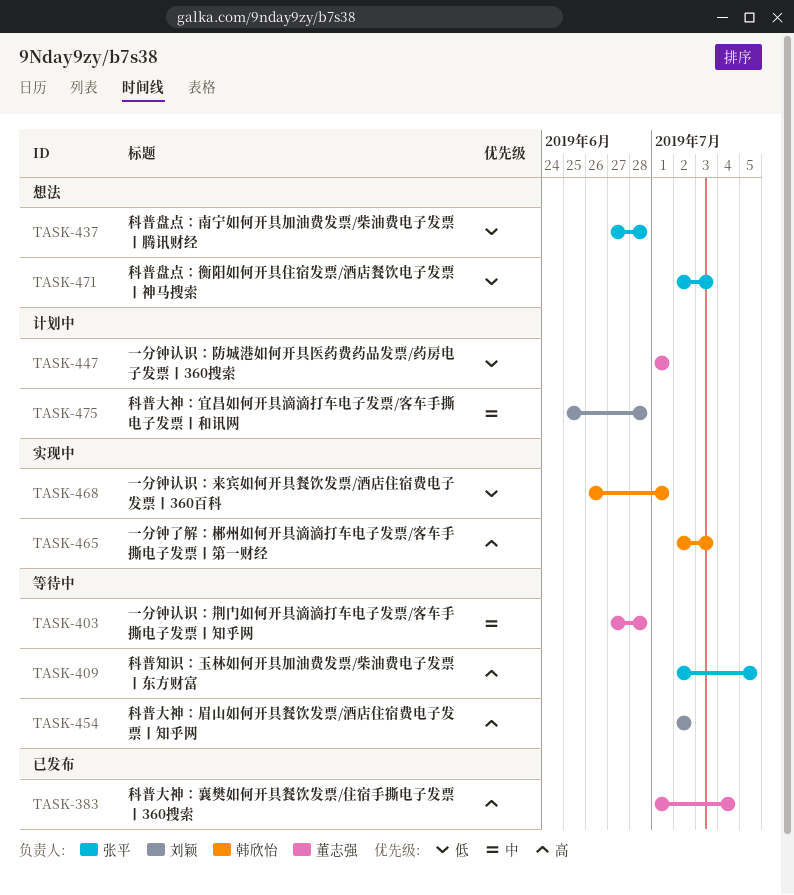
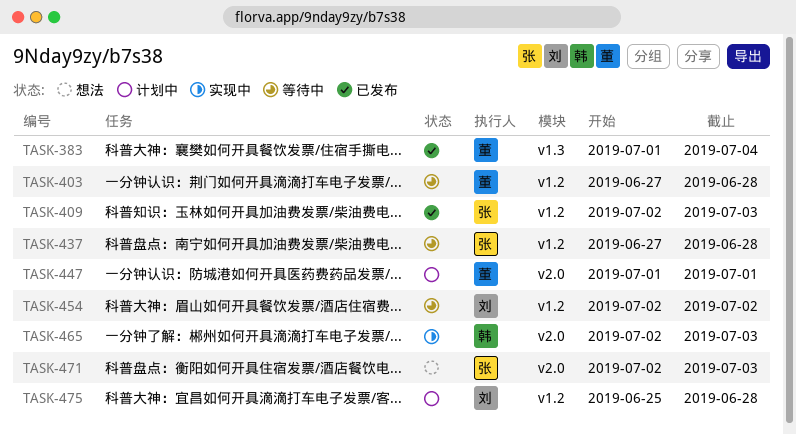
TASK-409, status: 等待中 -> 已发布
TASK-409, due: Jul 5 -> Jul 3
TASK-437, status: 想法 -> 等待中
TASK-468: present -> none

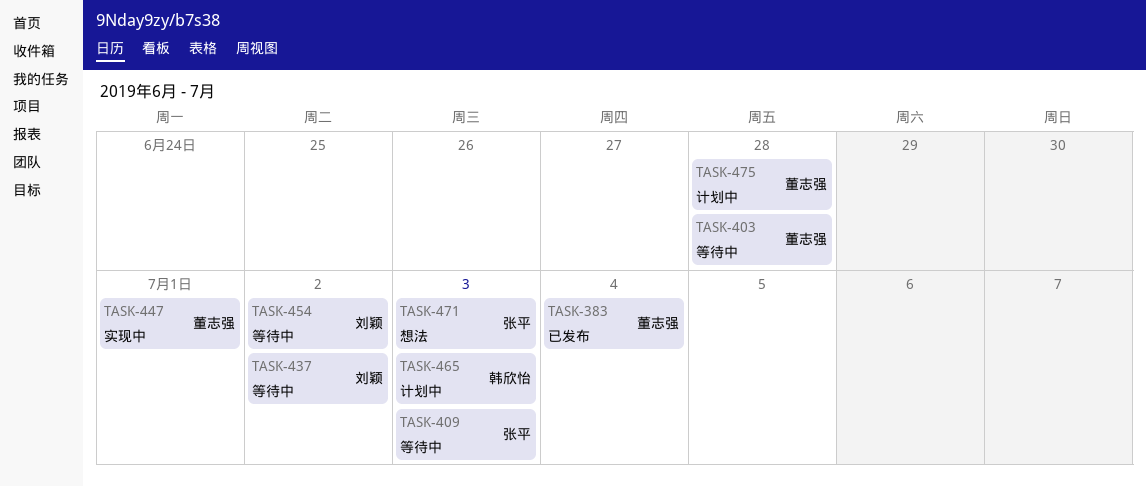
TASK-409, status: 已发布 -> 等待中
TASK-437, owner: 张平 -> 刘颖
TASK-437, due: Jun 28 -> Jul 2
TASK-447, status: 计划中 -> 实现中
TASK-465, status: 实现中 -> 计划中
TASK-475, owner: 刘颖 -> 董志强

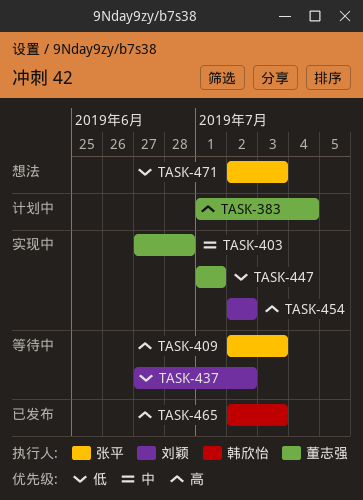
TASK-383, status: 已发布 -> 计划中
TASK-403, status: 等待中 -> 实现中
TASK-454, status: 等待中 -> 实现中
TASK-465, status: 计划中 -> 已发布
TASK-475: present -> none

